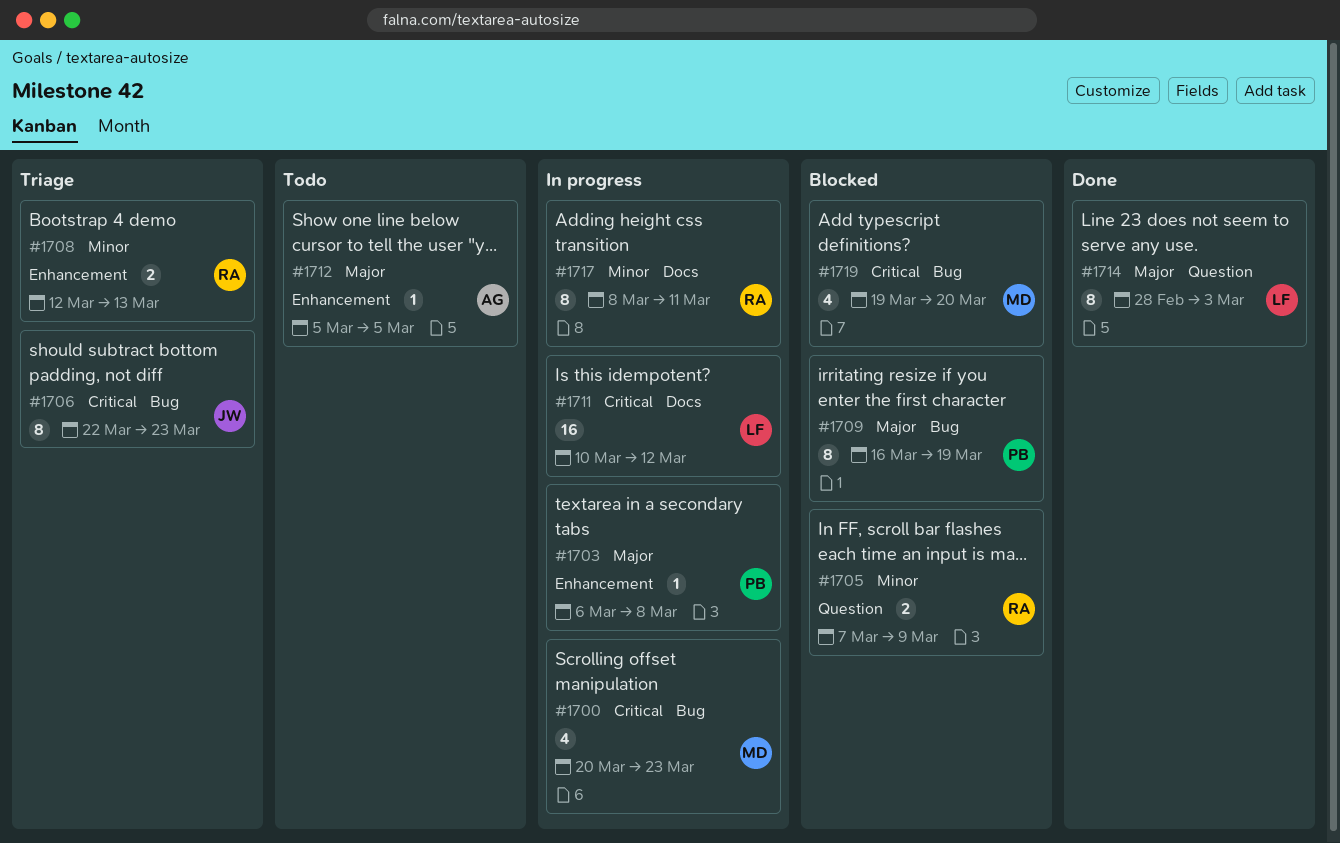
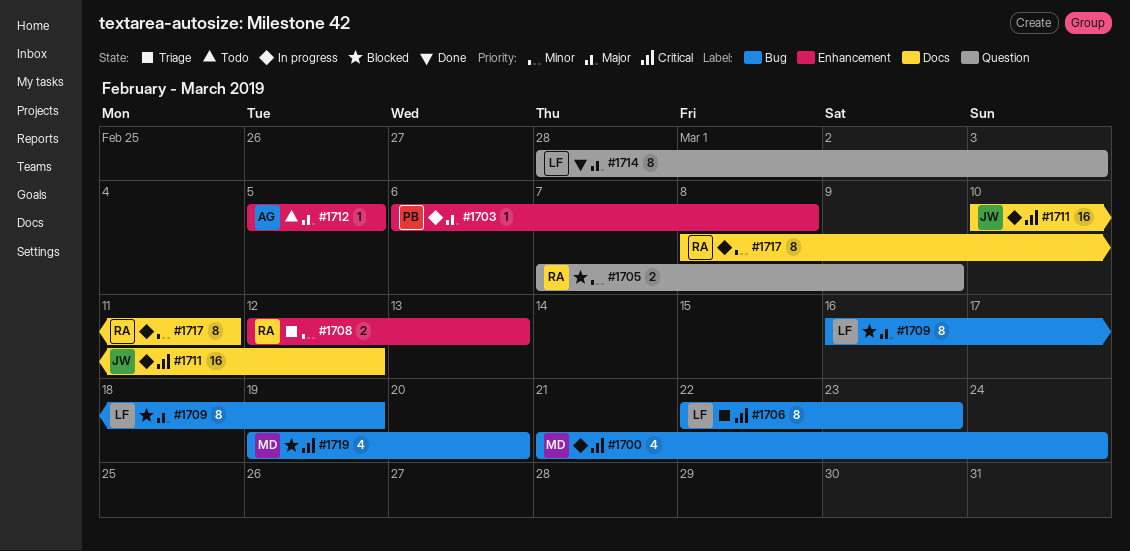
#1700, start: Mar 20 -> Mar 21
#1700, due: Mar 23 -> Mar 24
#1706, owner: JW -> LF
#1709, owner: PB -> LF
#1711, owner: LF -> JW

